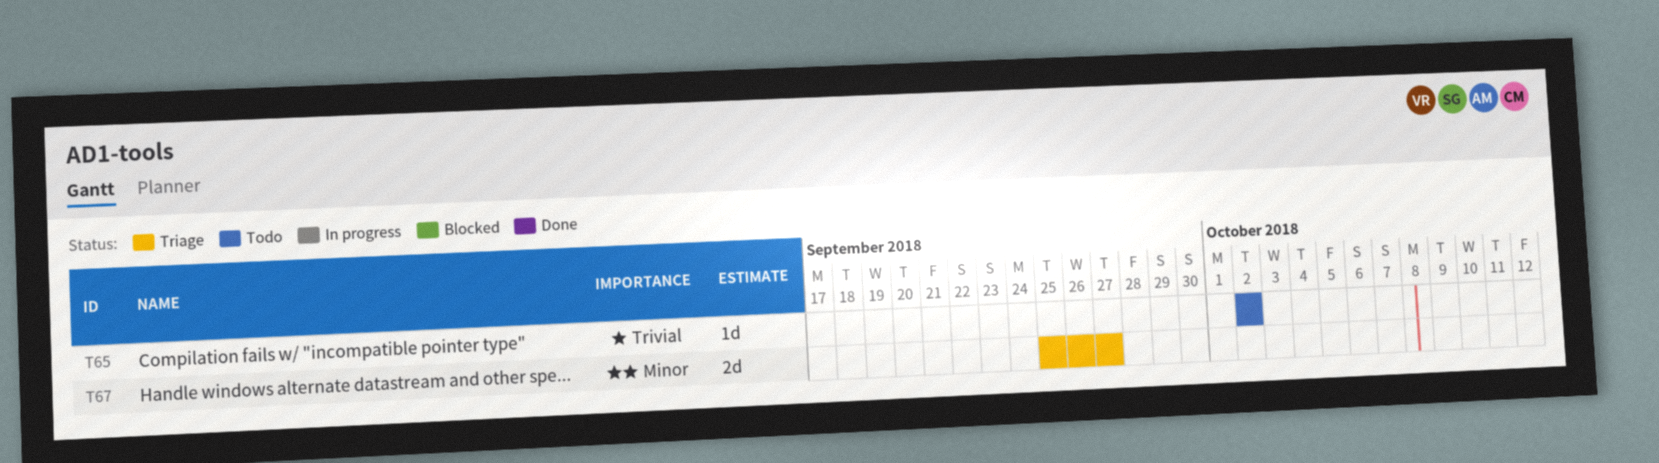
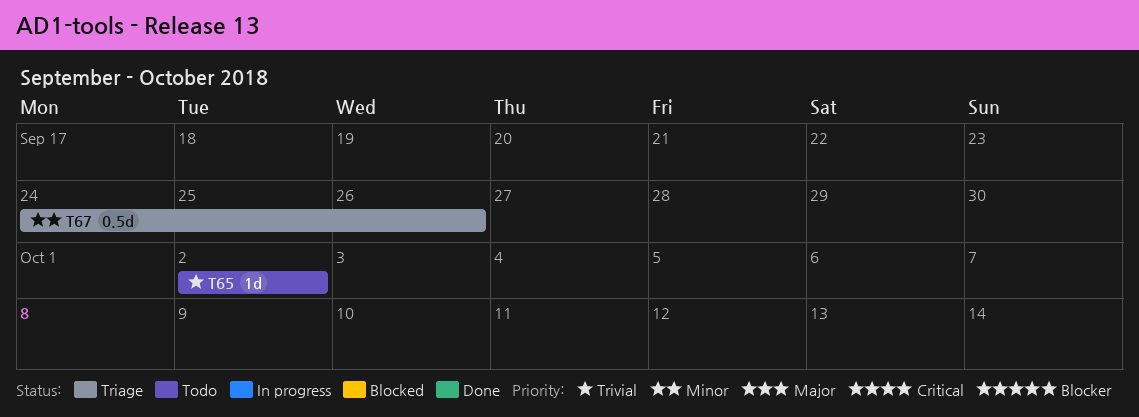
T67, estimate: 2d -> 0.5d
T67, start: Sep 25 -> Sep 24
T67, due: Sep 27 -> Sep 26

